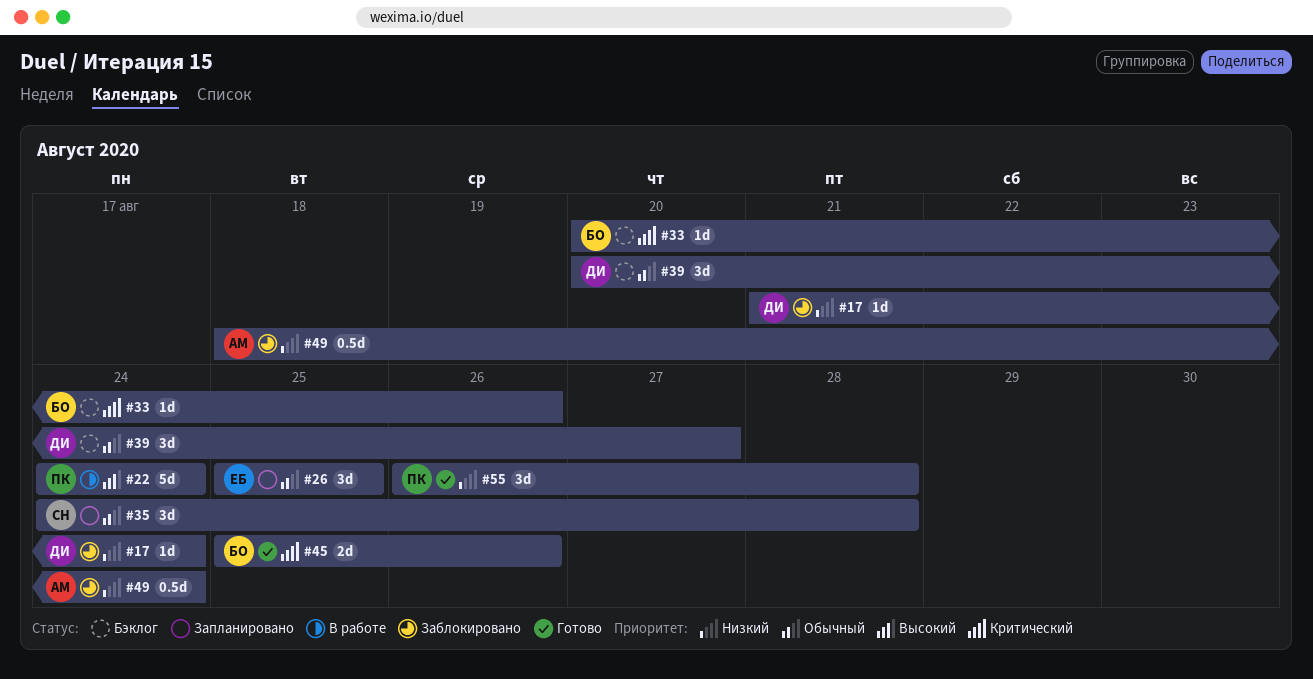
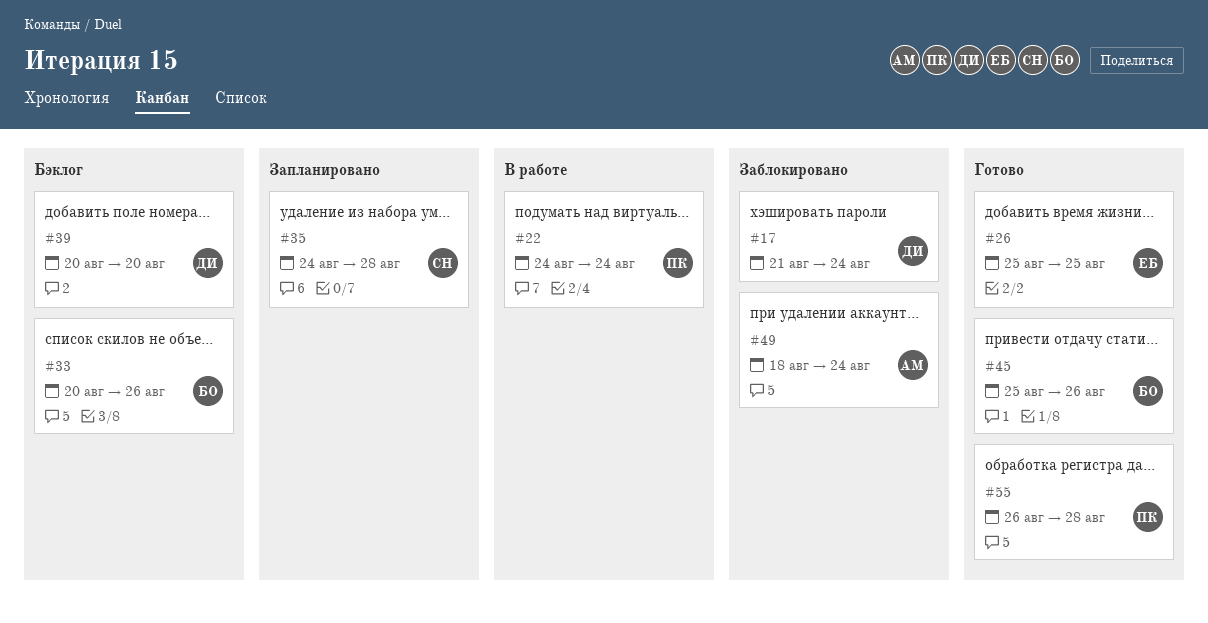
#26, status: Запланировано -> Готово
#39, due: Aug 27 -> Aug 20

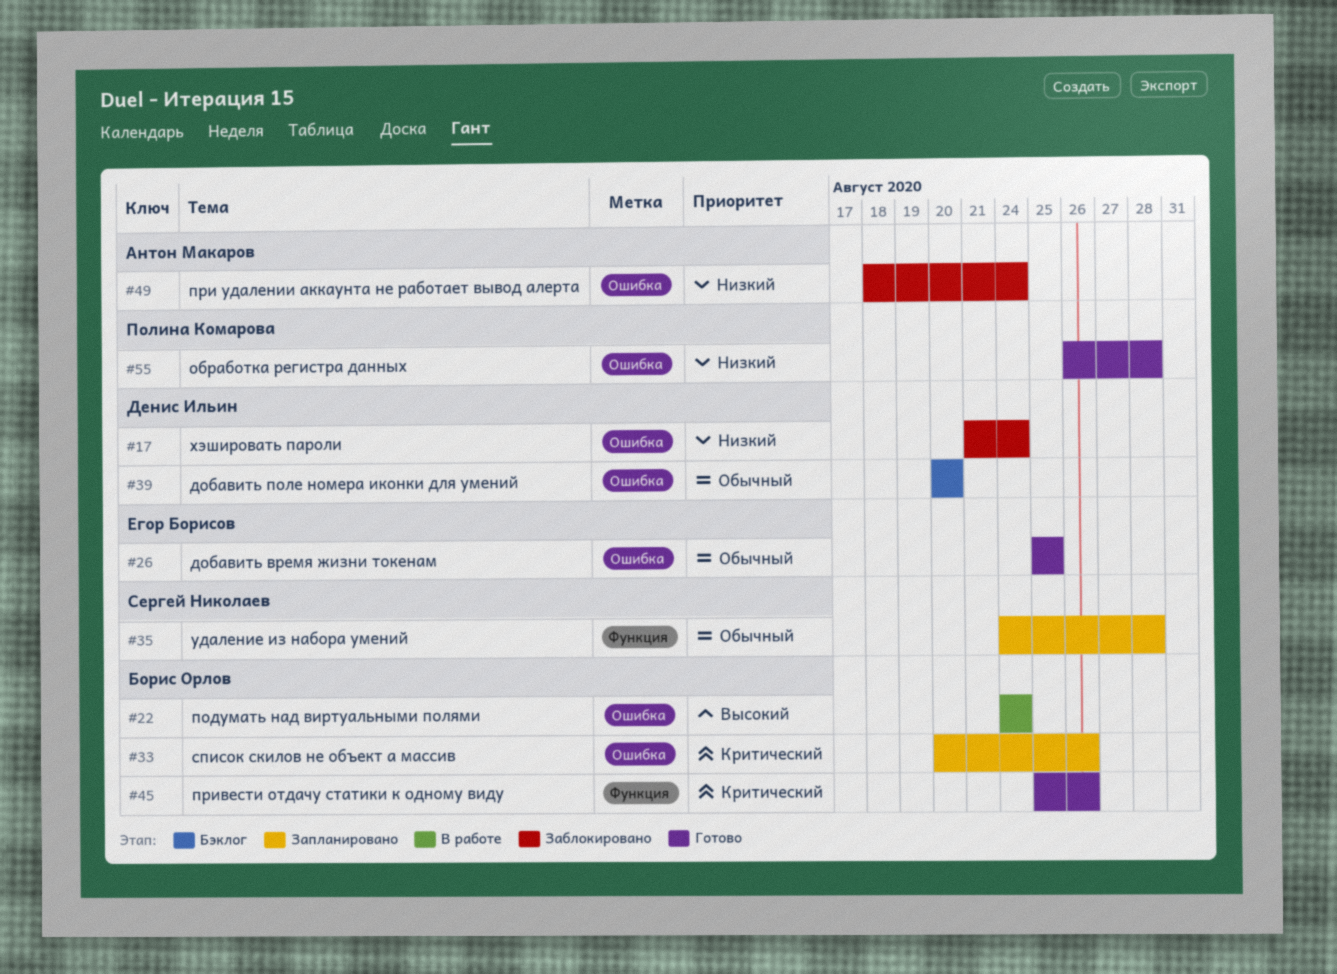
#22, owner: Полина Комарова -> Борис Орлов
#33, status: Бэклог -> Запланировано

